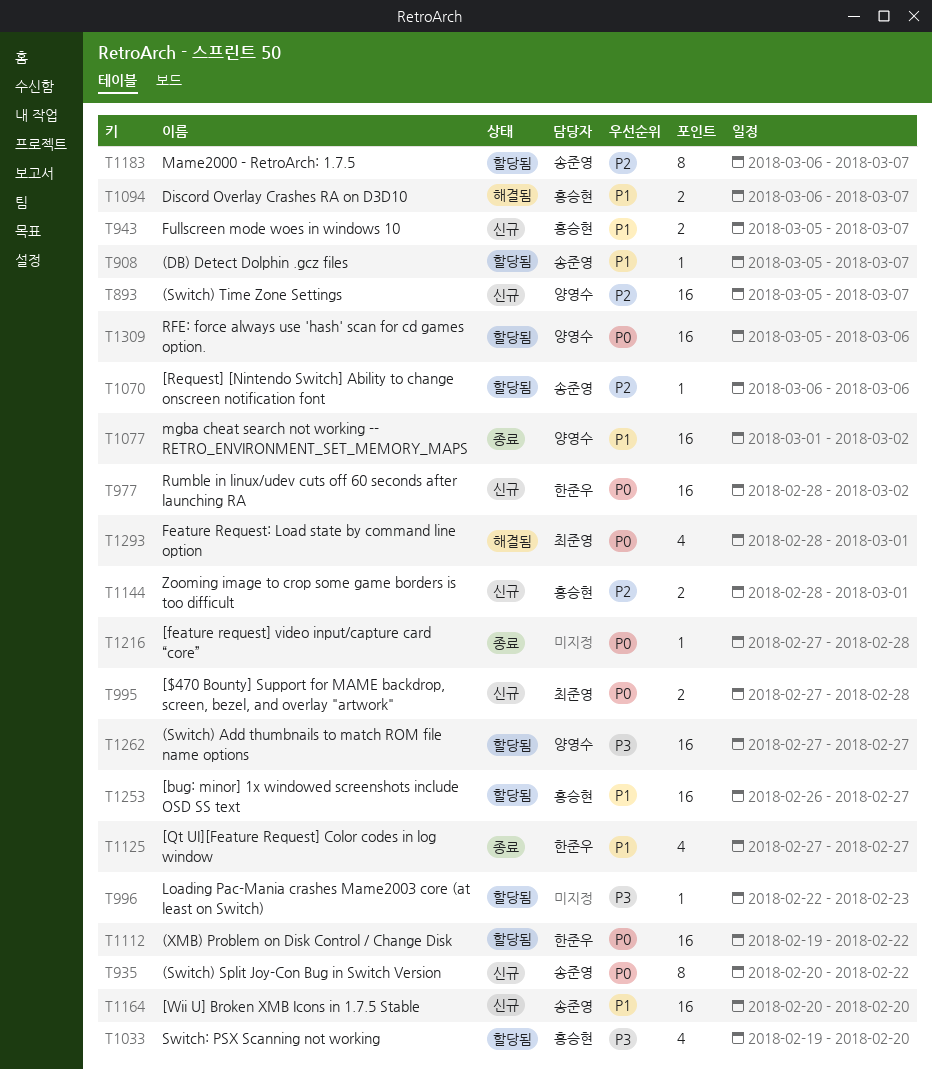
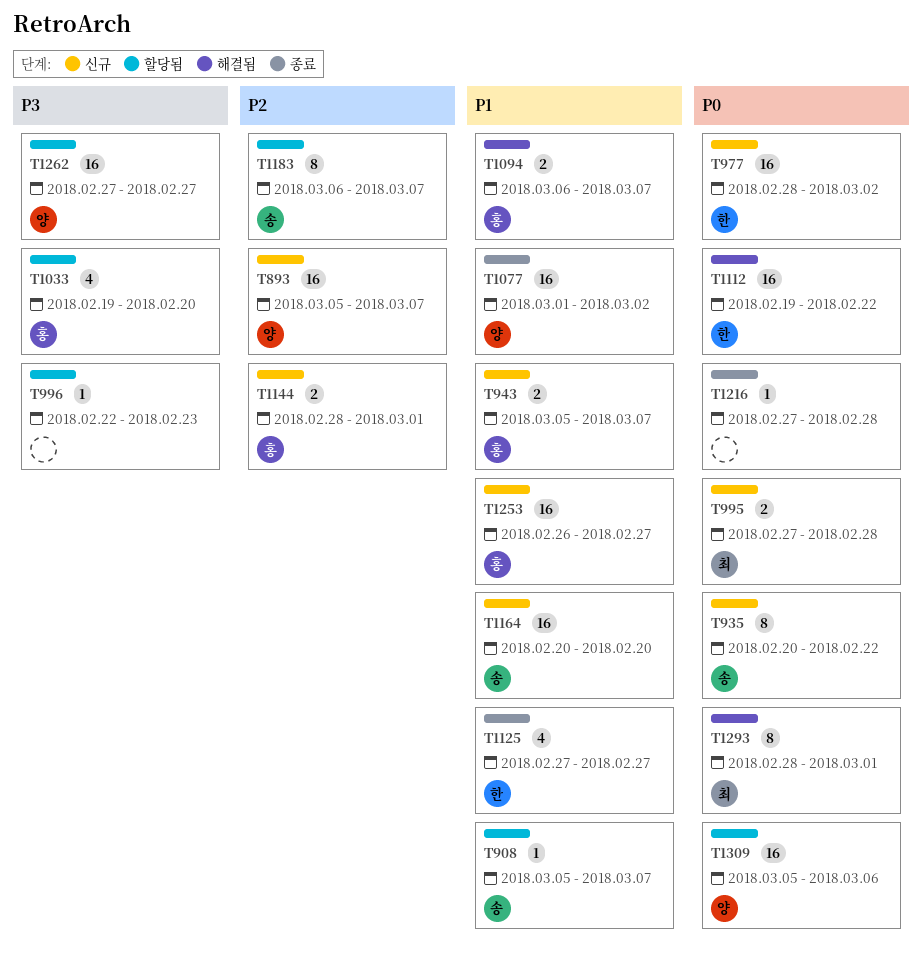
T1070: present -> none
T1112, status: 할당됨 -> 해결됨
T1253, status: 할당됨 -> 신규
T1293, estimate: 4 -> 8

